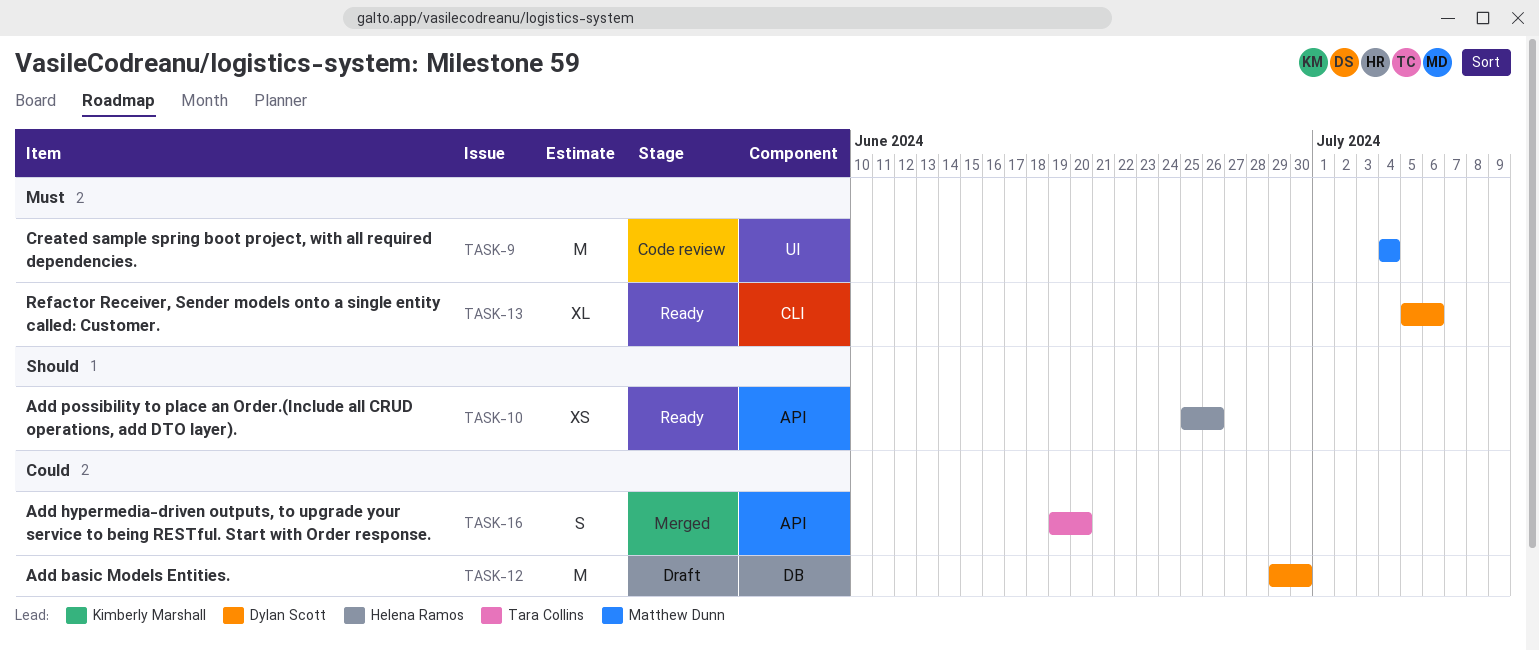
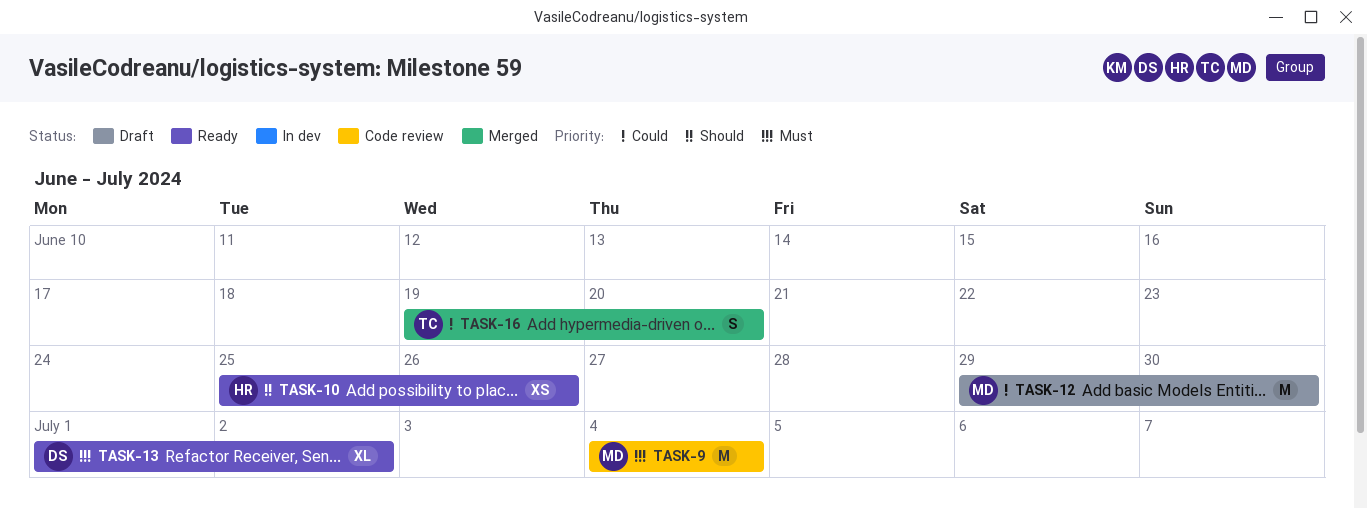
TASK-12, owner: Dylan Scott -> Matthew Dunn
TASK-13, start: Jul 5 -> Jul 1
TASK-13, due: Jul 6 -> Jul 2

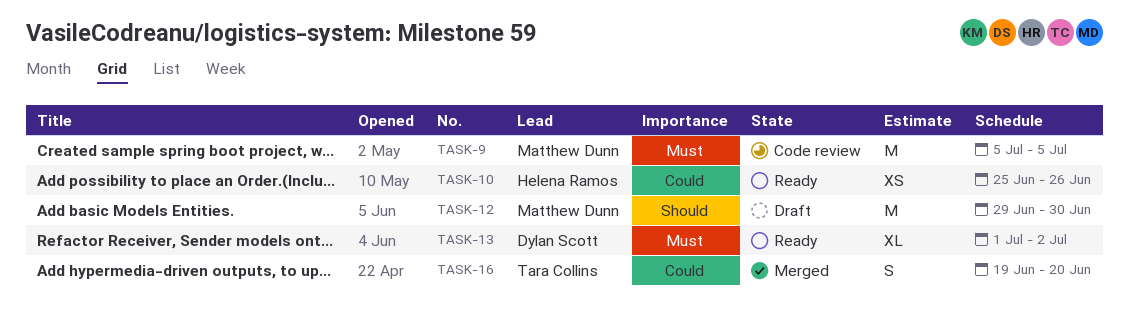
TASK-9, start: Jul 4 -> Jul 5
TASK-9, due: Jul 4 -> Jul 5
TASK-10, priority: Should -> Could
TASK-12, priority: Could -> Should

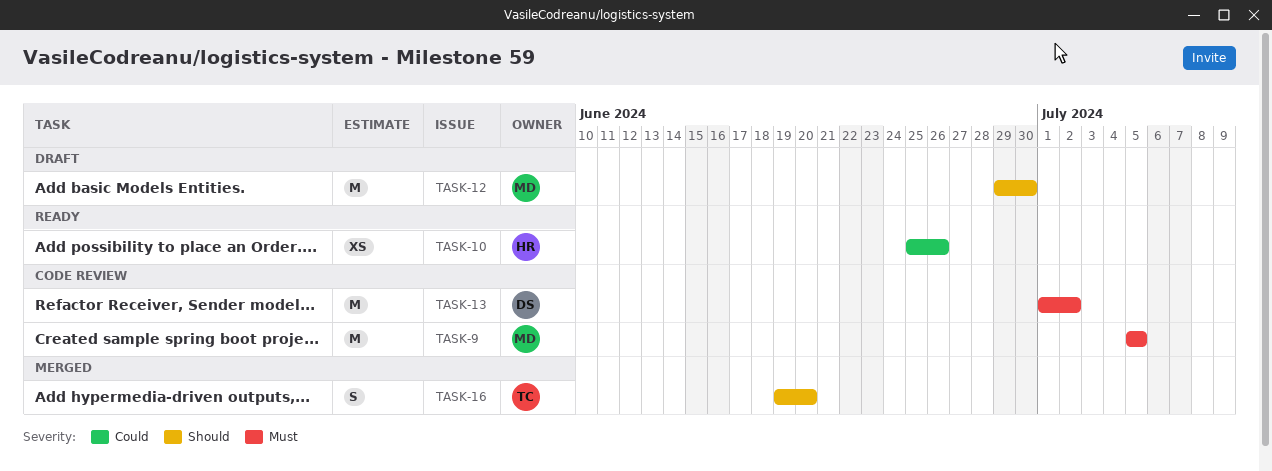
TASK-13, status: Ready -> Code review
TASK-13, estimate: XL -> M
TASK-16, priority: Could -> Should

